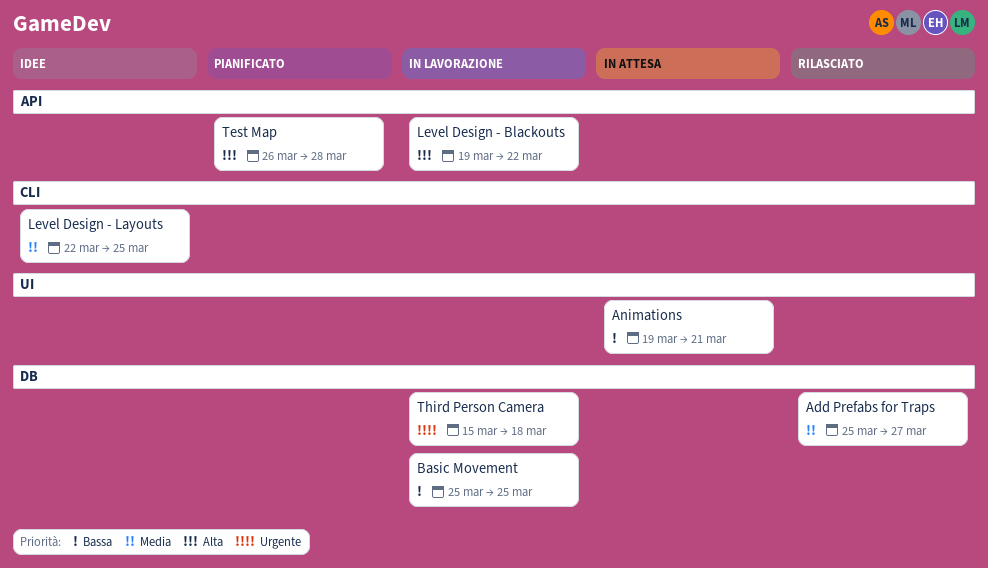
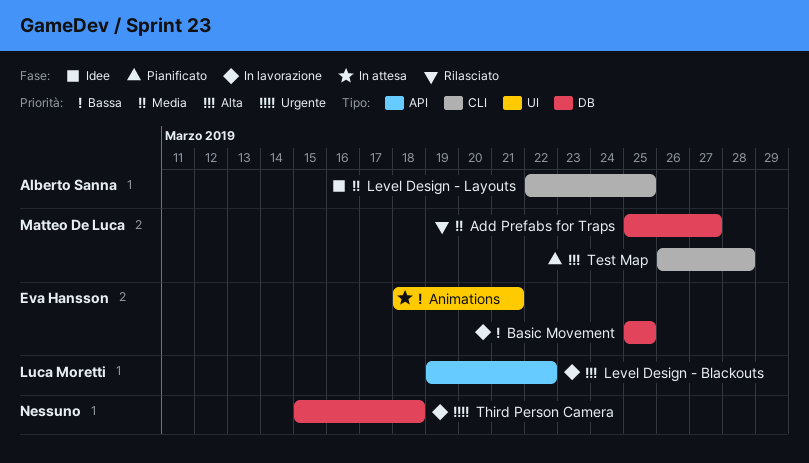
Animations, start: Mar 19 -> Mar 18
Test Map, label: API -> CLI

